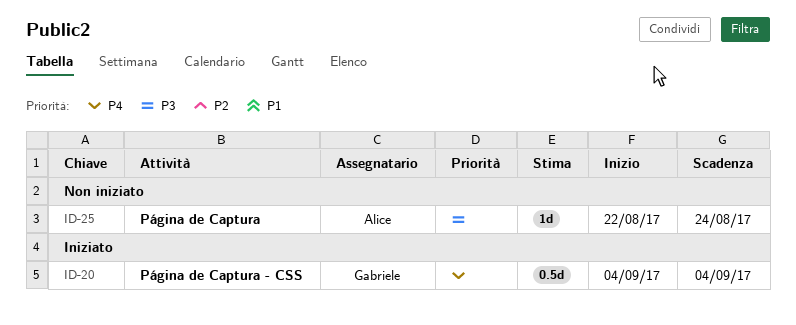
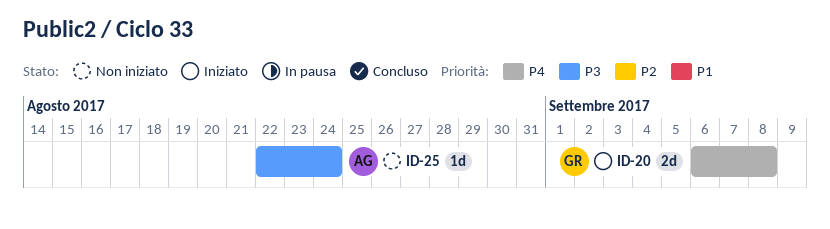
ID-20, estimate: 0.5d -> 2d
ID-20, start: Sep 4 -> Sep 6
ID-20, due: Sep 4 -> Sep 8

